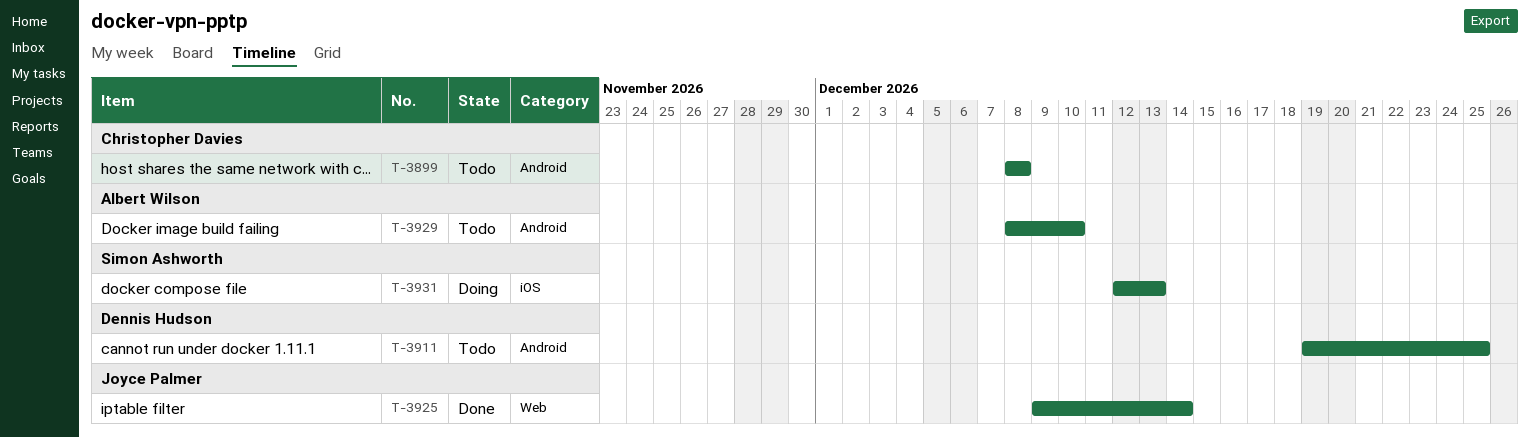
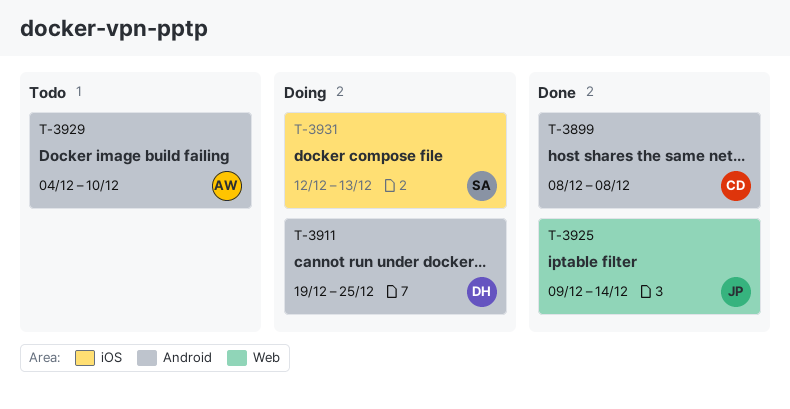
T-3899, status: Todo -> Done
T-3911, status: Todo -> Doing
T-3929, start: Dec 8 -> Dec 4

